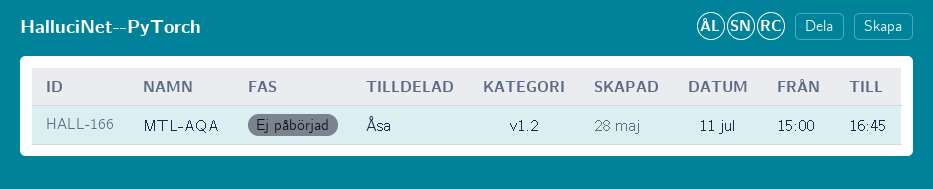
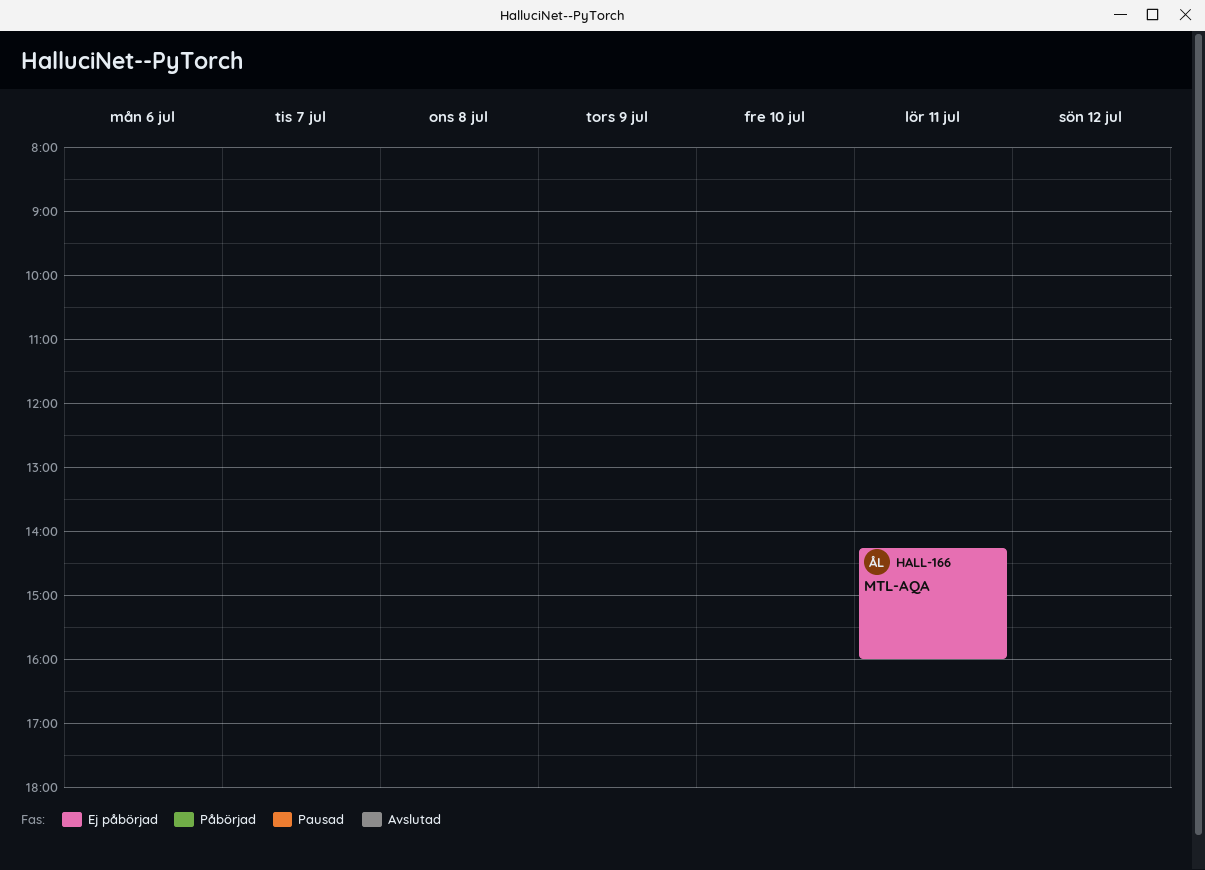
HALL-166, begins: 15:00 -> 14:15
HALL-166, ends: 16:45 -> 16:00

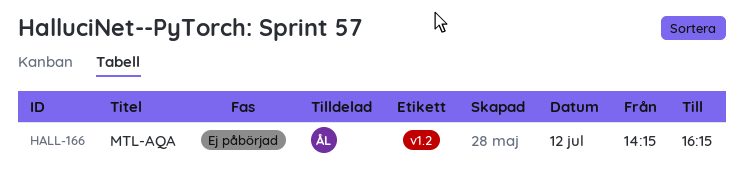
HALL-166, day: Jul 11 -> Jul 12
HALL-166, ends: 16:00 -> 16:15

